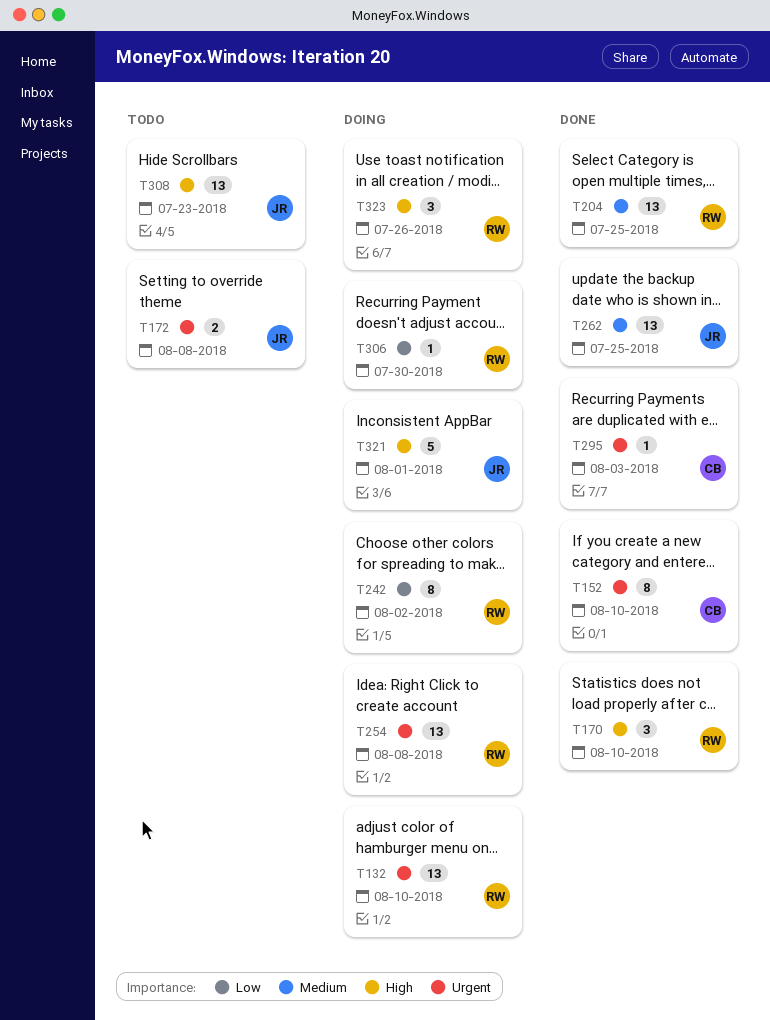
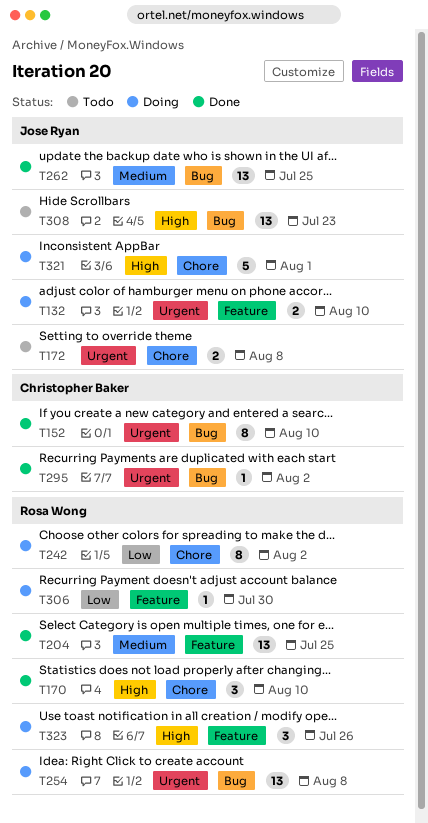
T132, owner: Rosa Wong -> Jose Ryan
T132, estimate: 13 -> 2
T295, due: Aug 3 -> Aug 2

